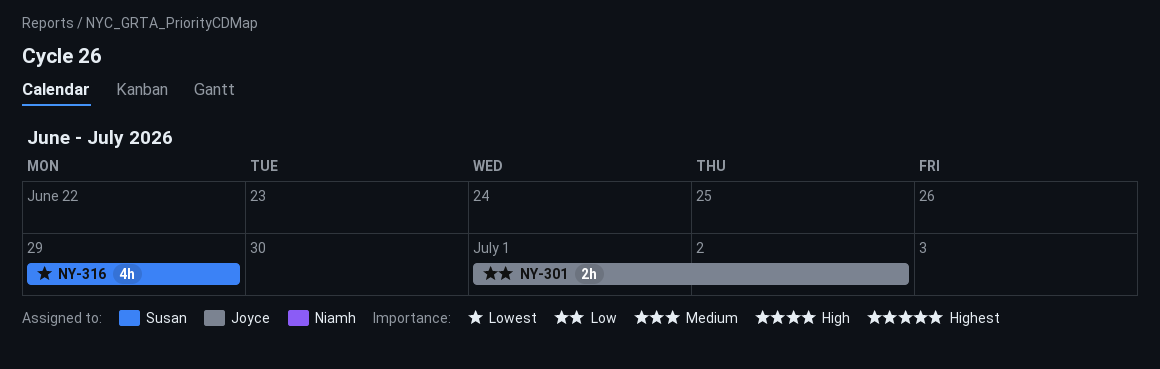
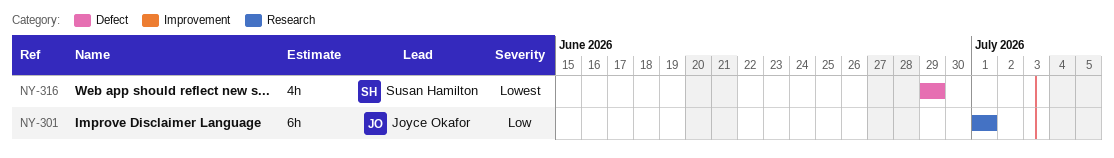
NY-301, estimate: 2h -> 6h
NY-301, due: Jul 2 -> Jul 1

